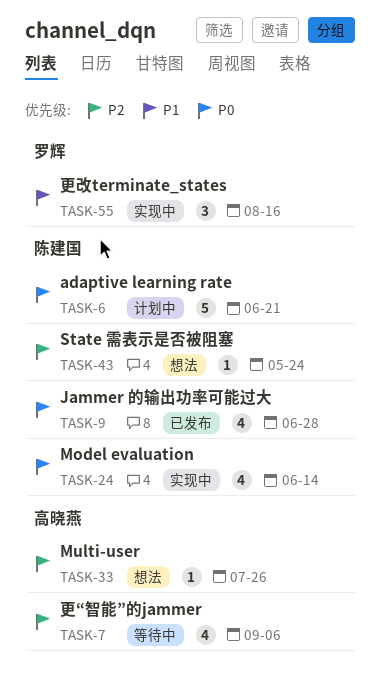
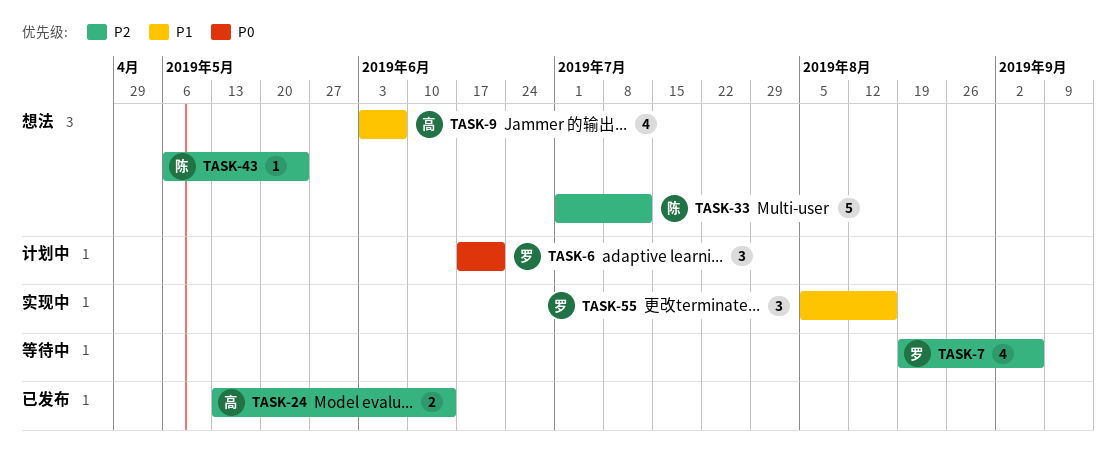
TASK-6, owner: 陈建国 -> 罗辉
TASK-6, estimate: 5 -> 3
TASK-7, owner: 高晓燕 -> 罗辉
TASK-9, status: 已发布 -> 想法
TASK-9, owner: 陈建国 -> 高晓燕
TASK-9, priority: P0 -> P1
TASK-9, due: Jun 28 -> Jun 7
TASK-24, status: 实现中 -> 已发布
TASK-24, owner: 陈建国 -> 高晓燕
TASK-24, priority: P0 -> P2
TASK-24, estimate: 4 -> 2
TASK-33, owner: 高晓燕 -> 陈建国
TASK-33, estimate: 1 -> 5
TASK-33, due: Jul 26 -> Jul 12

